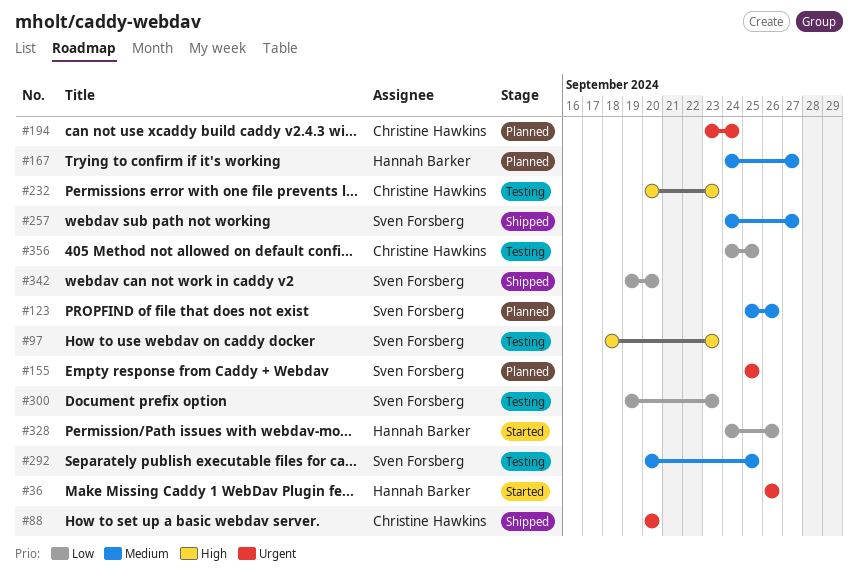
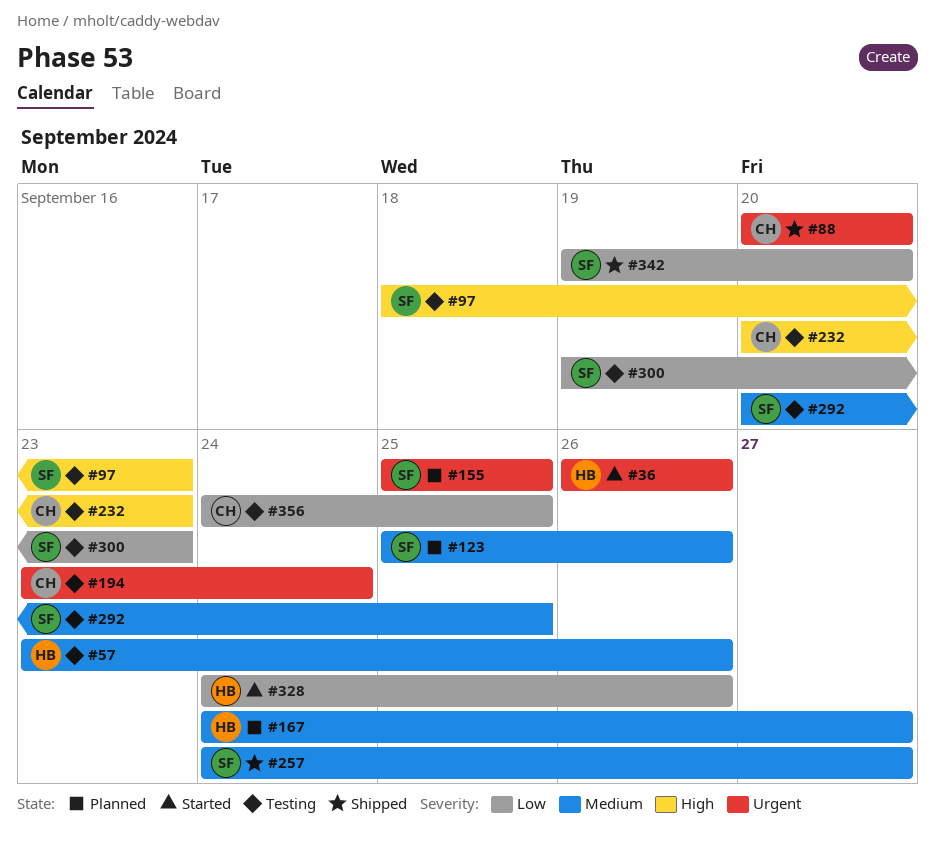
#57: none -> present
#194, status: Planned -> Testing

